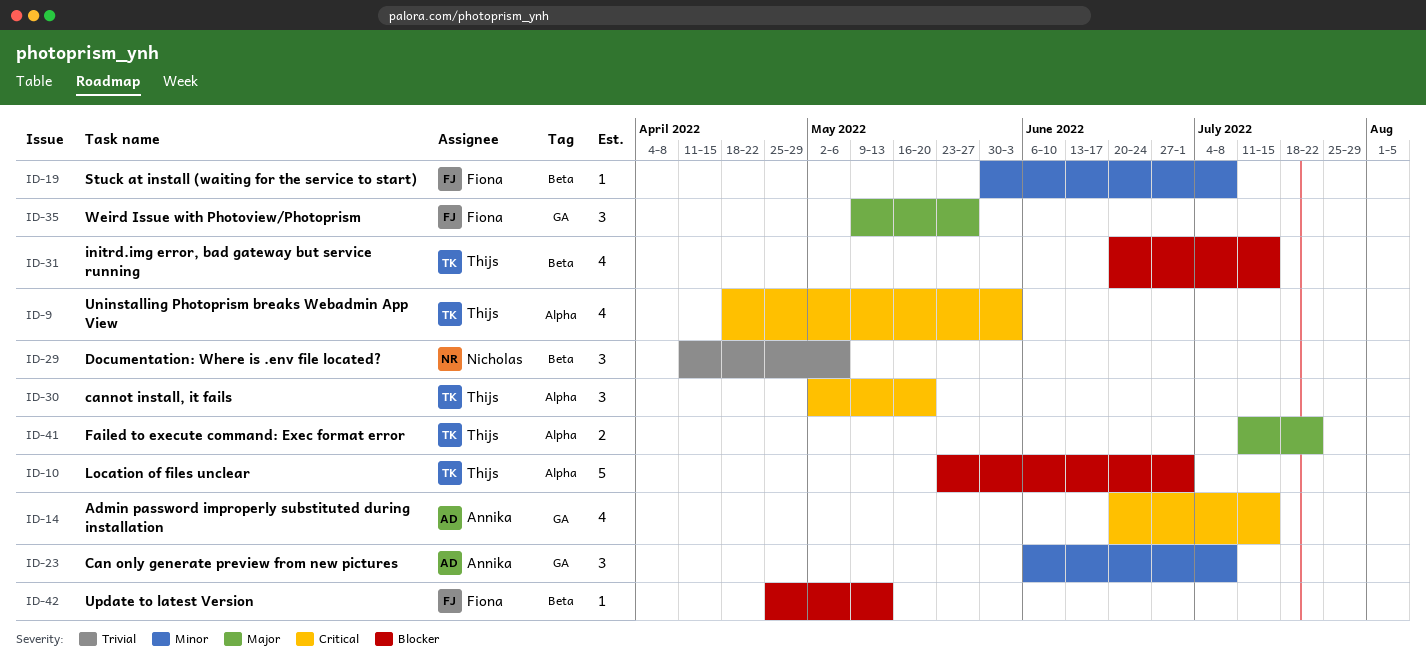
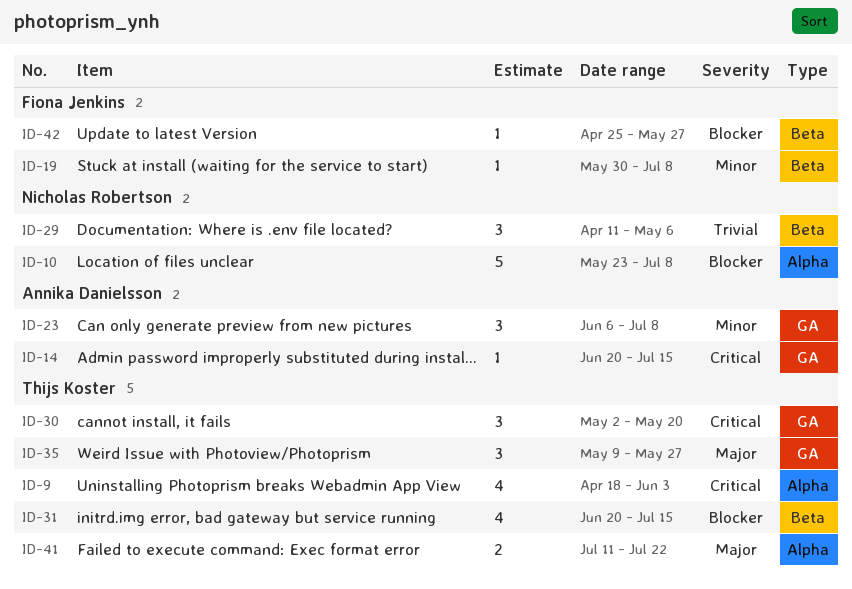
ID-10, owner: Thijs Koster -> Nicholas Robertson
ID-10, due: Jul 1 -> Jul 8
ID-14, estimate: 4 -> 1
ID-30, label: Alpha -> GA
ID-35, owner: Fiona Jenkins -> Thijs Koster
ID-42, due: May 13 -> May 27

